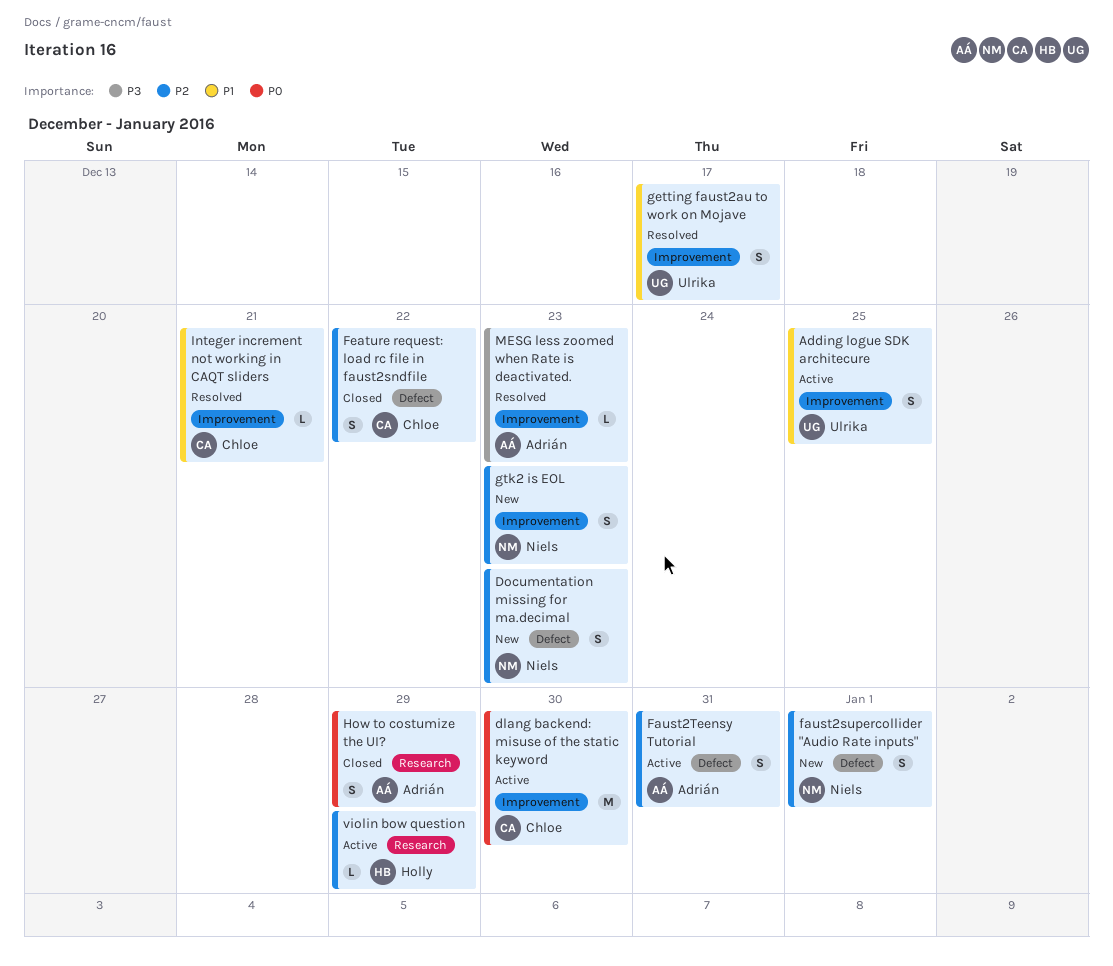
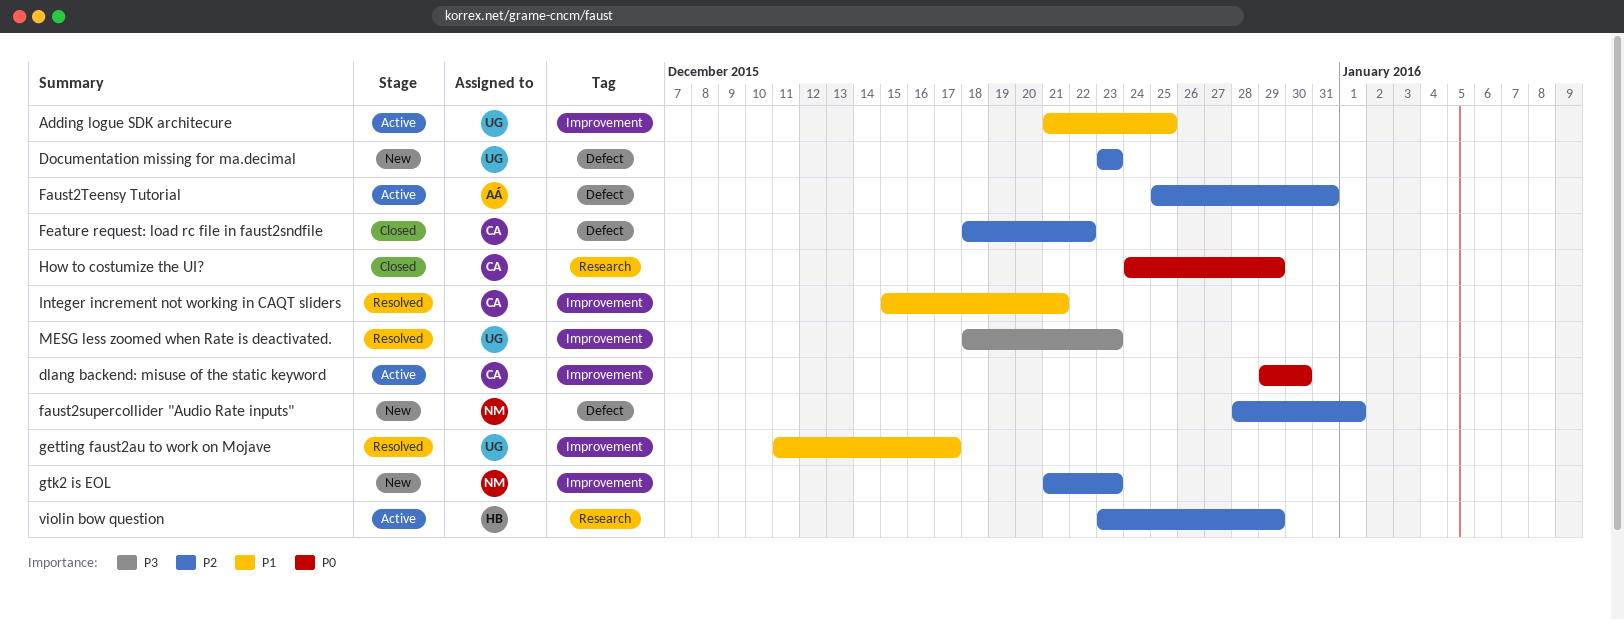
Documentation missing for ma.decimal, owner: Niels -> Ulrika
How to costumize the UI?, owner: Adrián -> Chloe
MESG less zoomed when Rate is deactivated., owner: Adrián -> Ulrika

